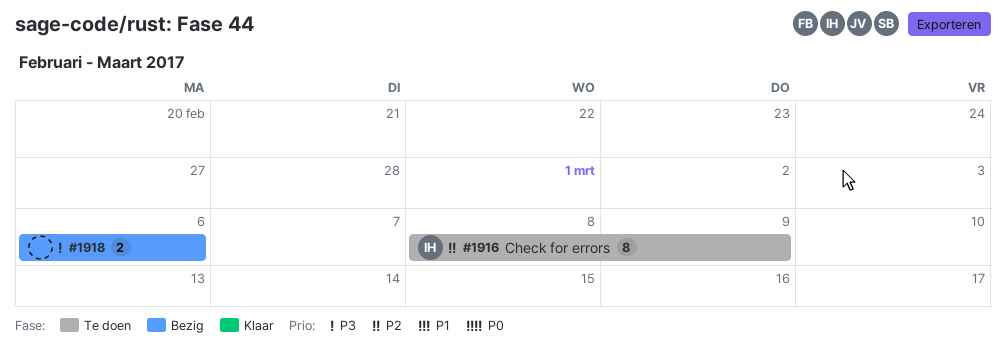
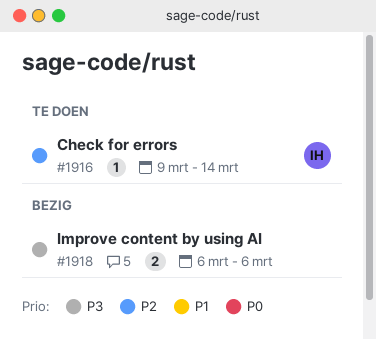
#1916, estimate: 8 -> 1
#1916, start: Mar 8 -> Mar 9
#1916, due: Mar 9 -> Mar 14

